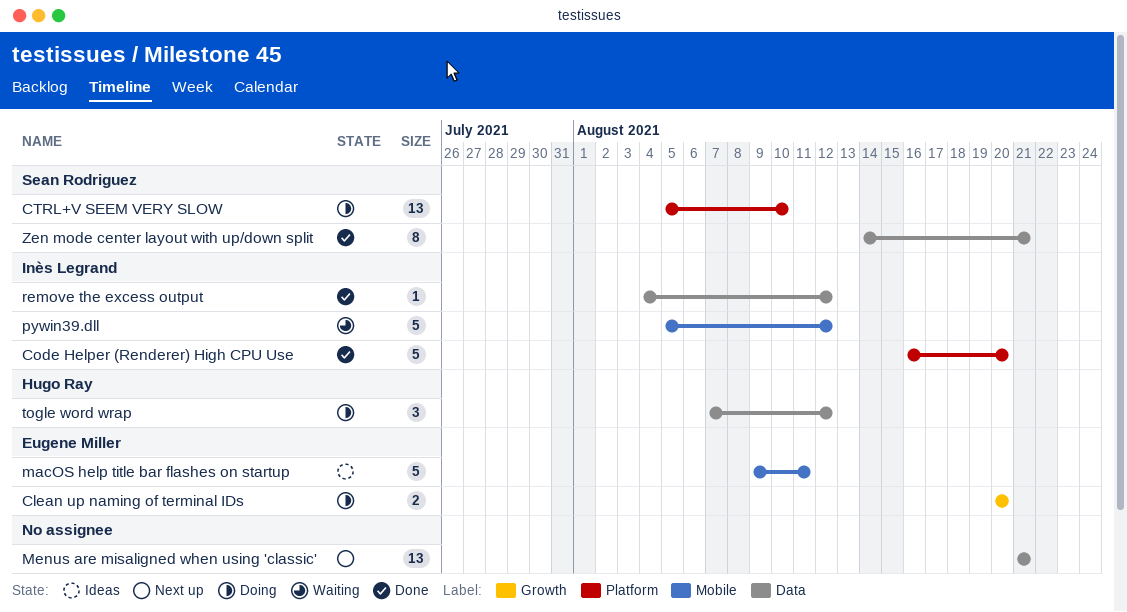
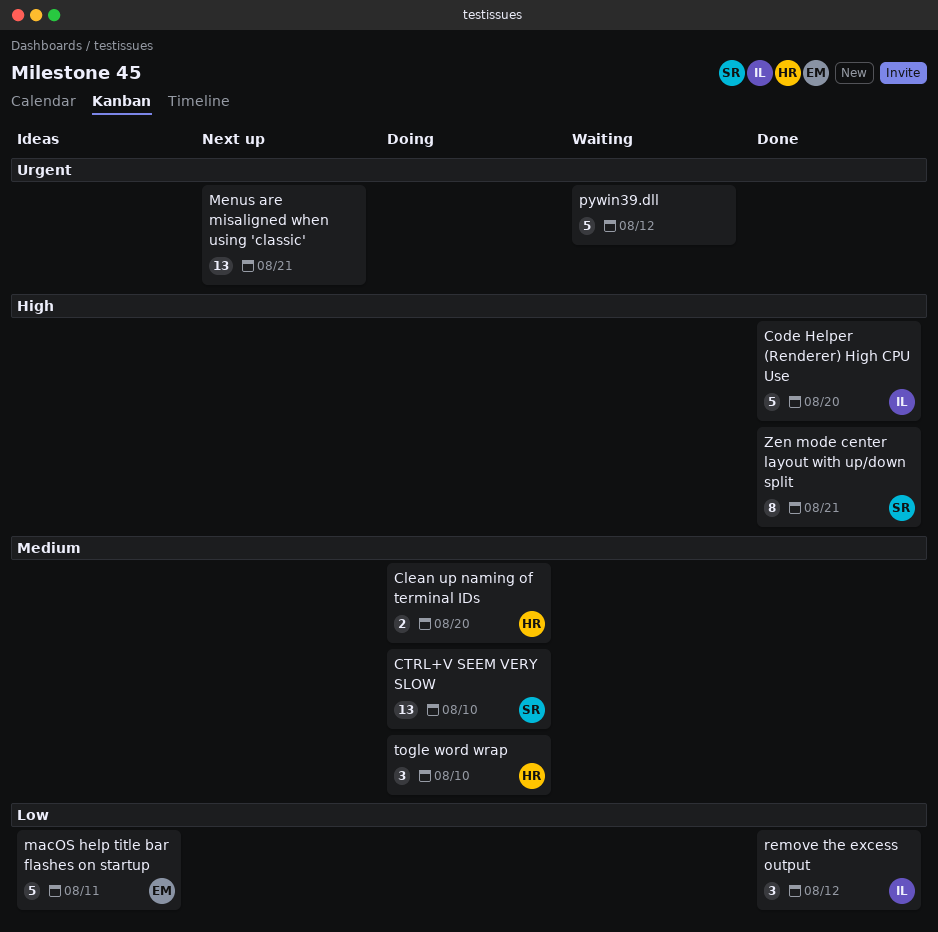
Clean up naming of terminal IDs, owner: Eugene Miller -> Hugo Ray
pywin39.dll, owner: Inès Legrand -> none
remove the excess output, estimate: 1 -> 3
togle word wrap, due: Aug 12 -> Aug 10

